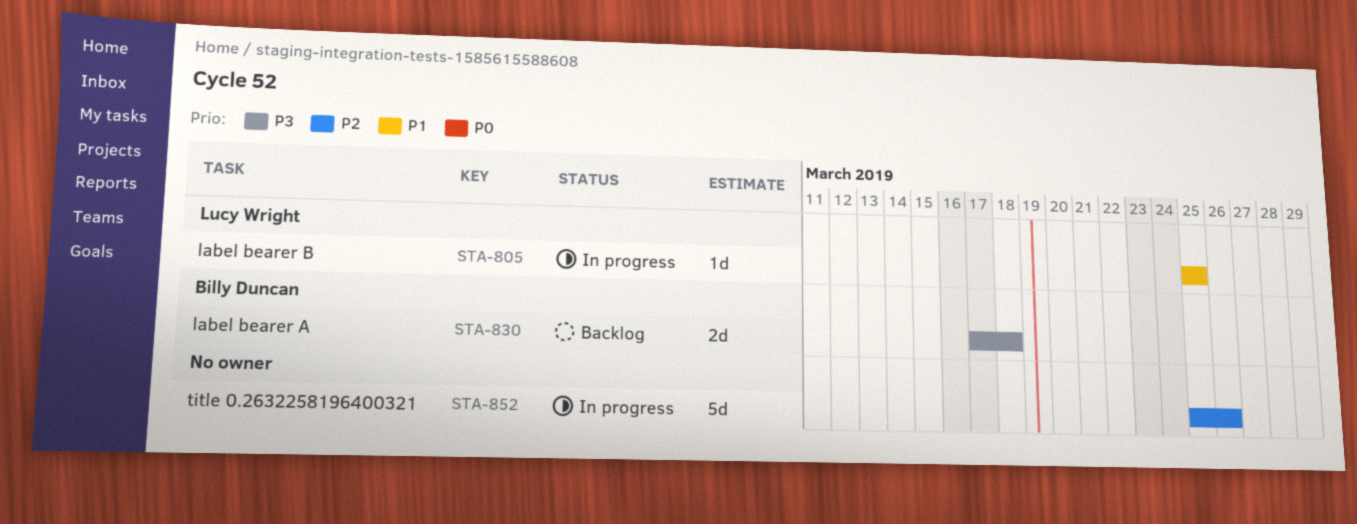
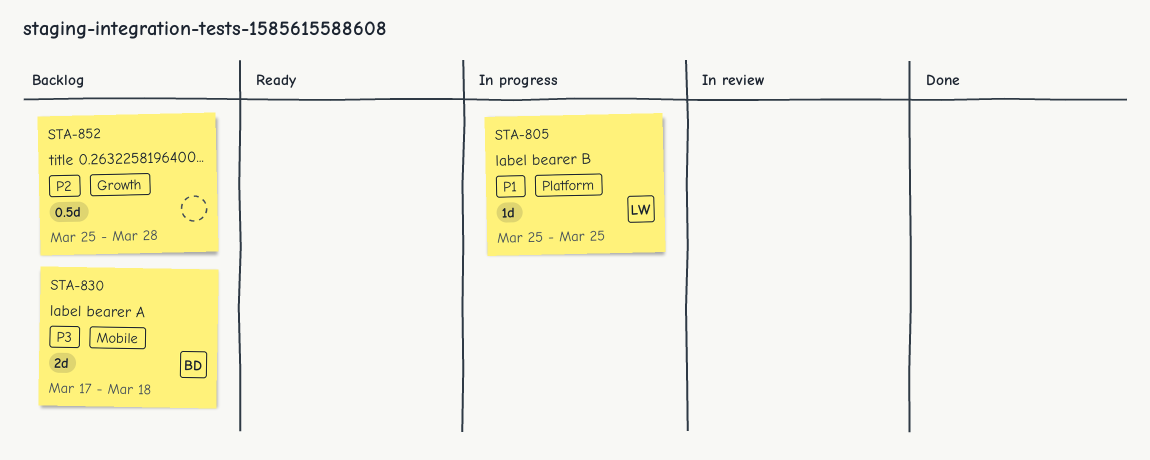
STA-852, status: In progress -> Backlog
STA-852, estimate: 5d -> 0.5d
STA-852, due: Mar 26 -> Mar 28

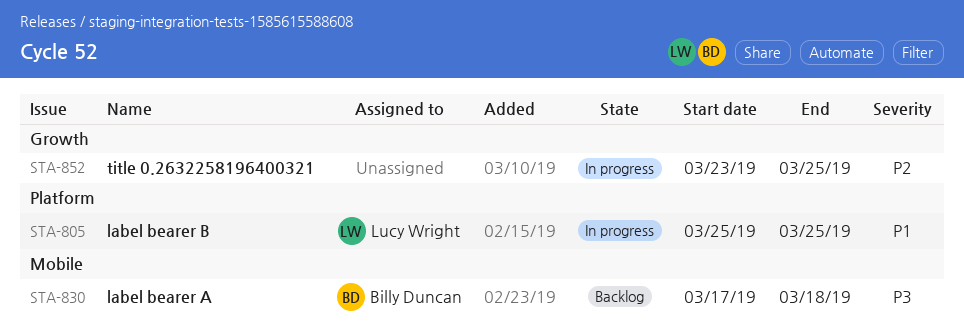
STA-852, status: Backlog -> In progress
STA-852, start: Mar 25 -> Mar 23
STA-852, due: Mar 28 -> Mar 25

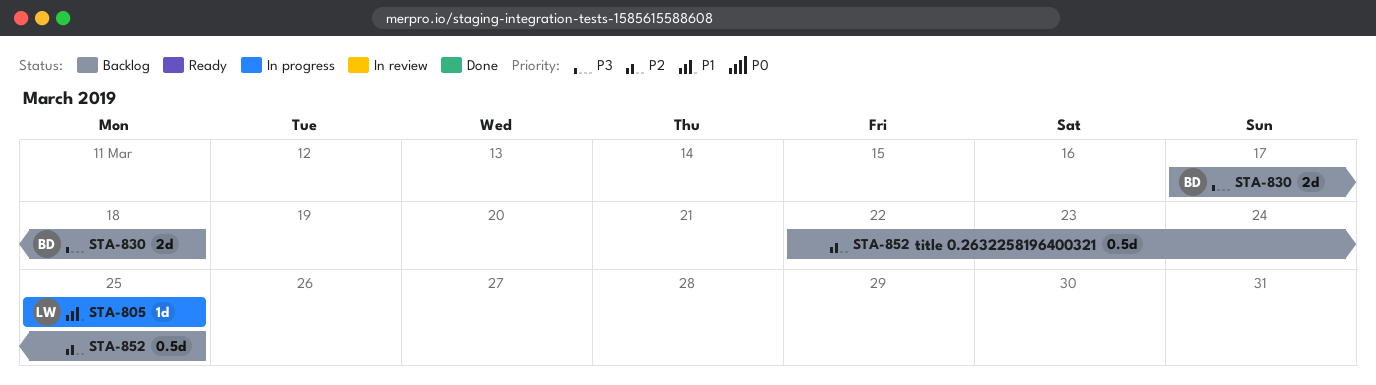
STA-852, status: In progress -> Backlog
STA-852, start: Mar 23 -> Mar 22

